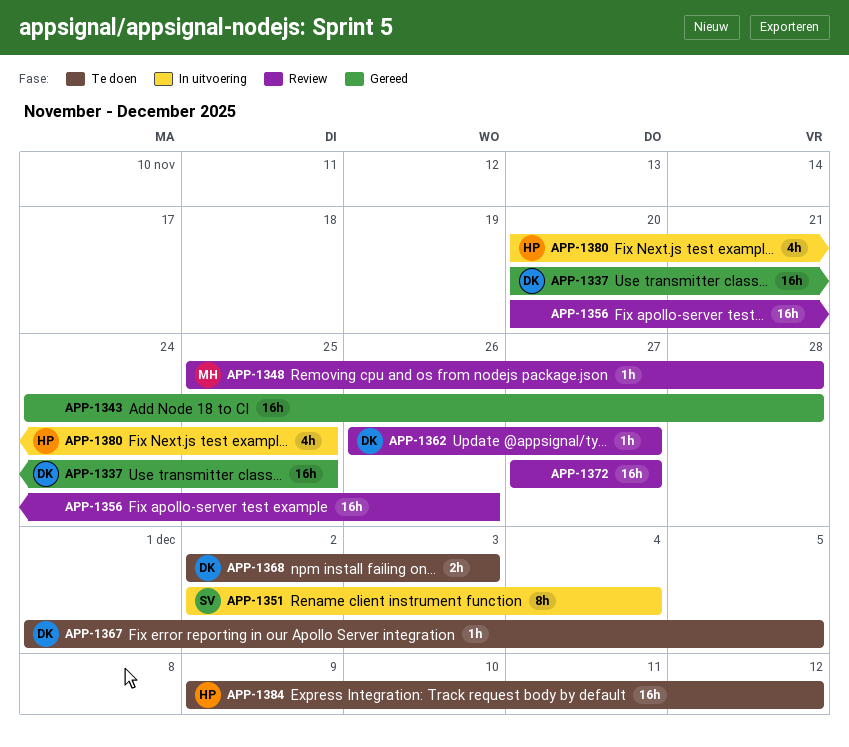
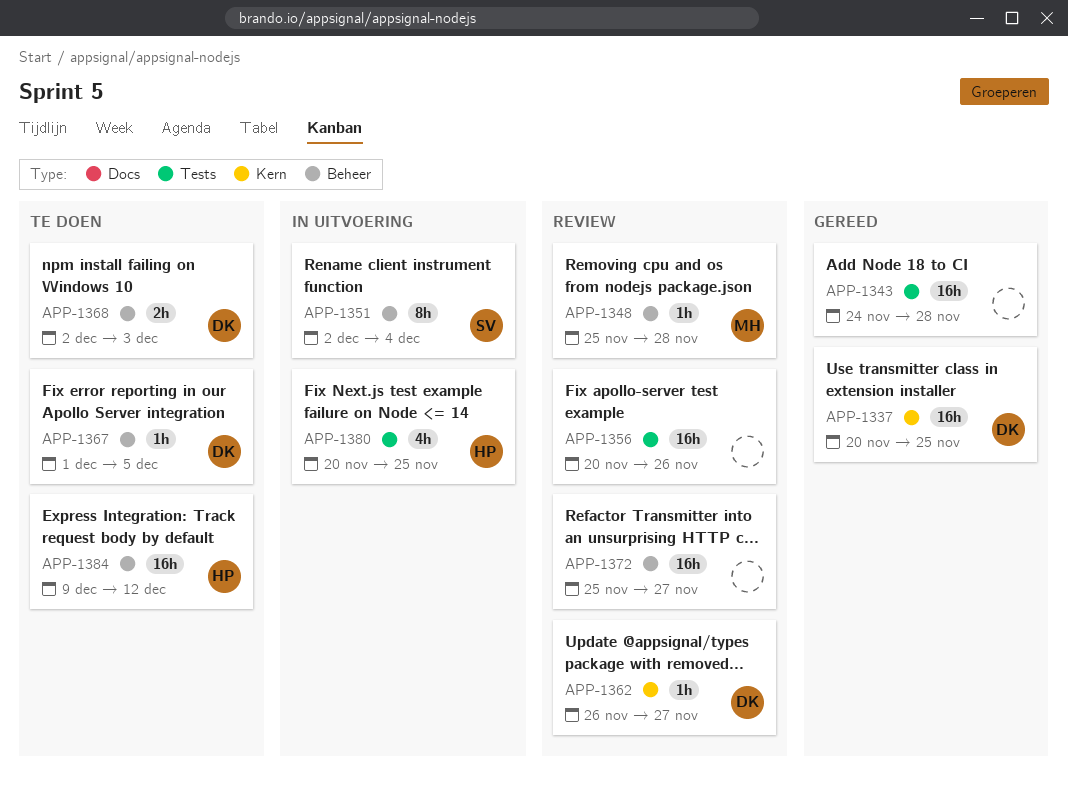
APP-1372, start: Nov 27 -> Nov 25

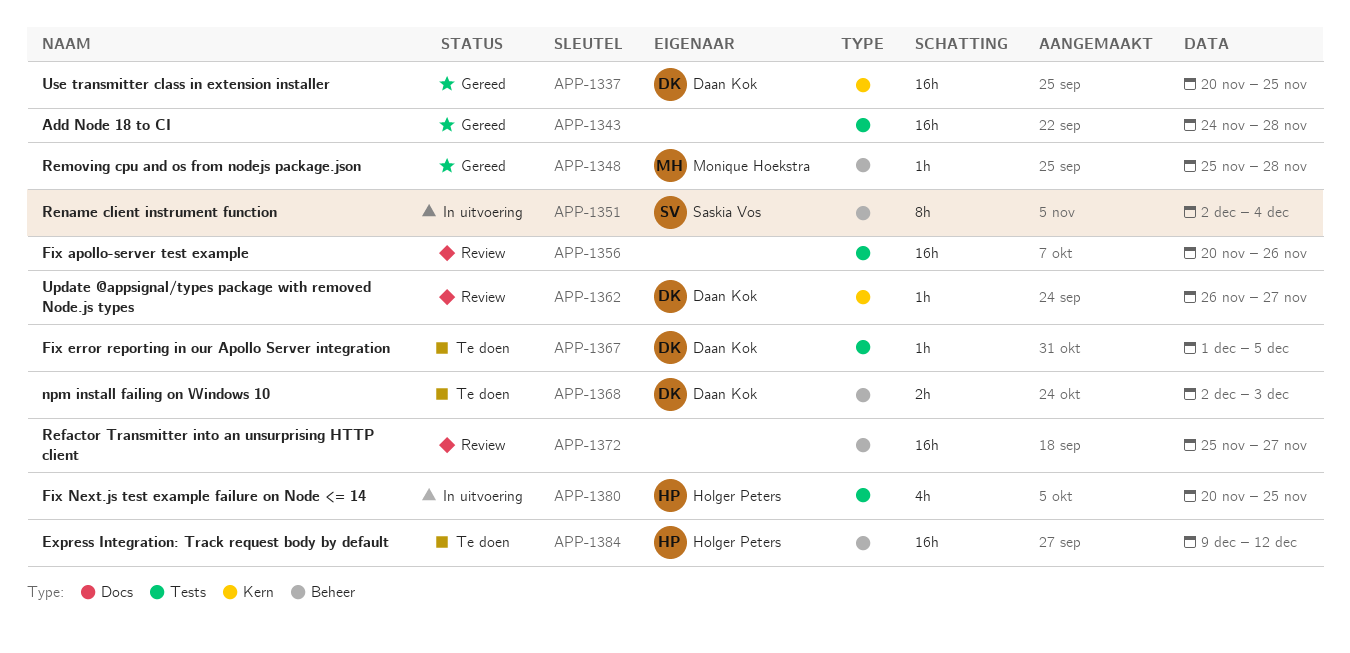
APP-1348, status: Review -> Gereed
APP-1367, label: Beheer -> Tests

